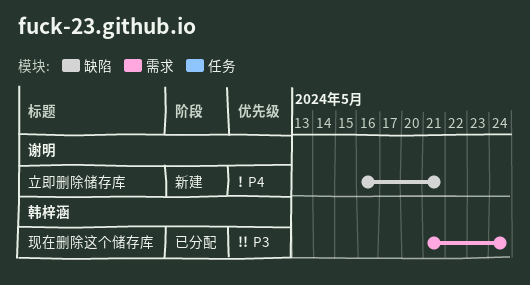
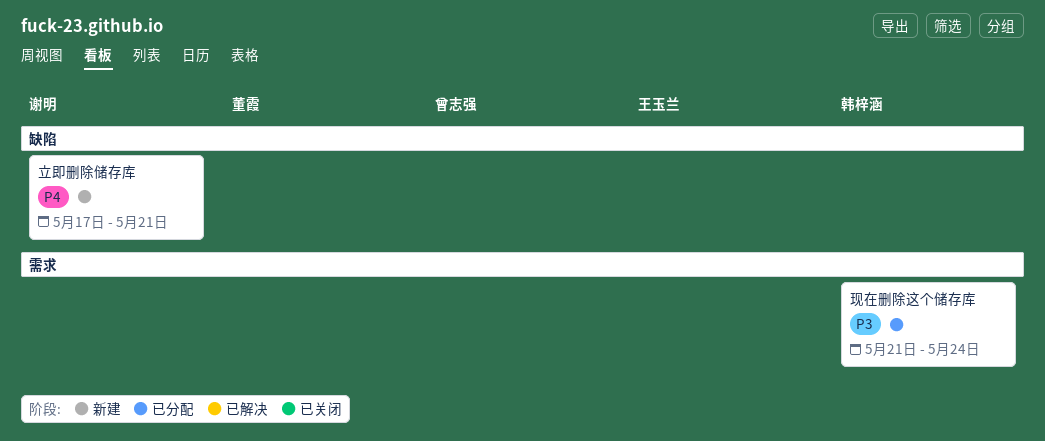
立即删除储存库, start: May 16 -> May 17

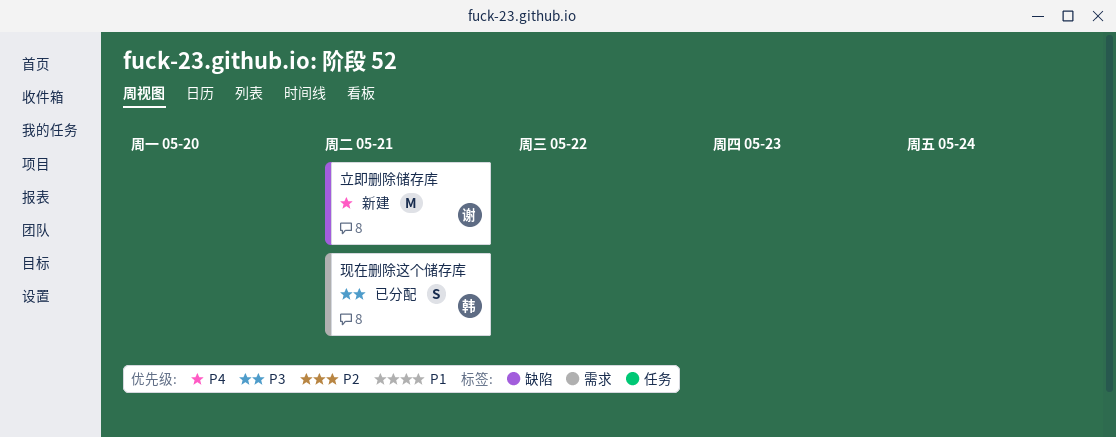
现在删除这个储存库, due: May 24 -> May 21

